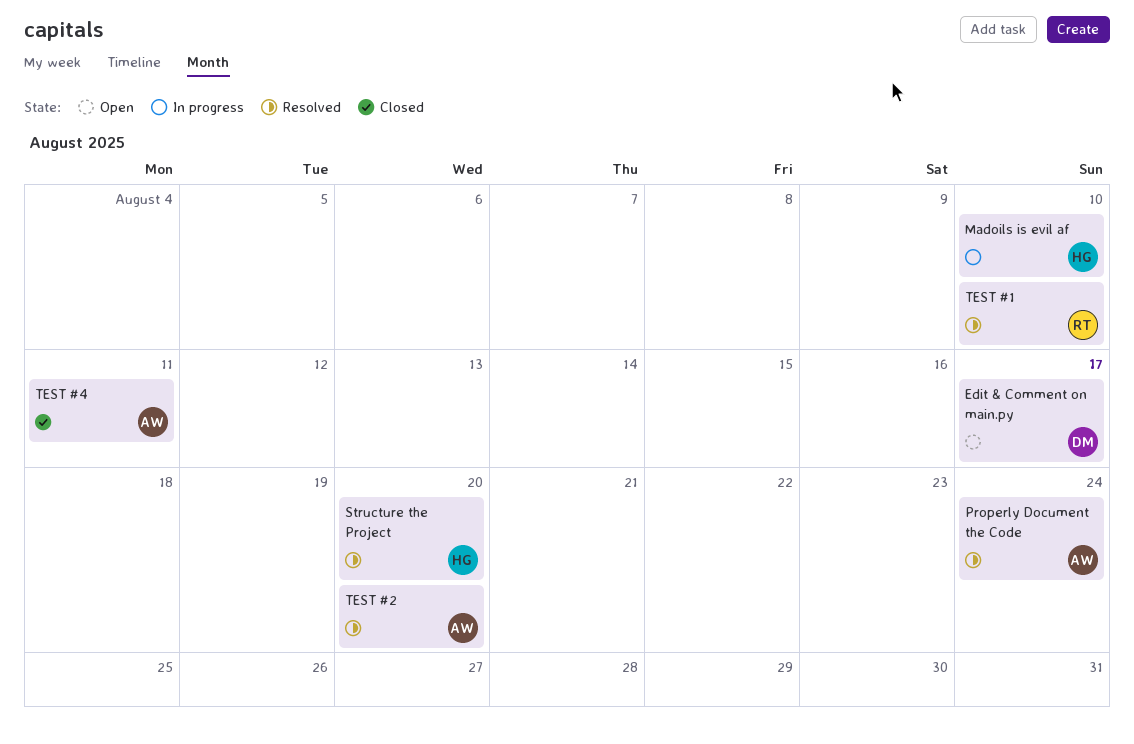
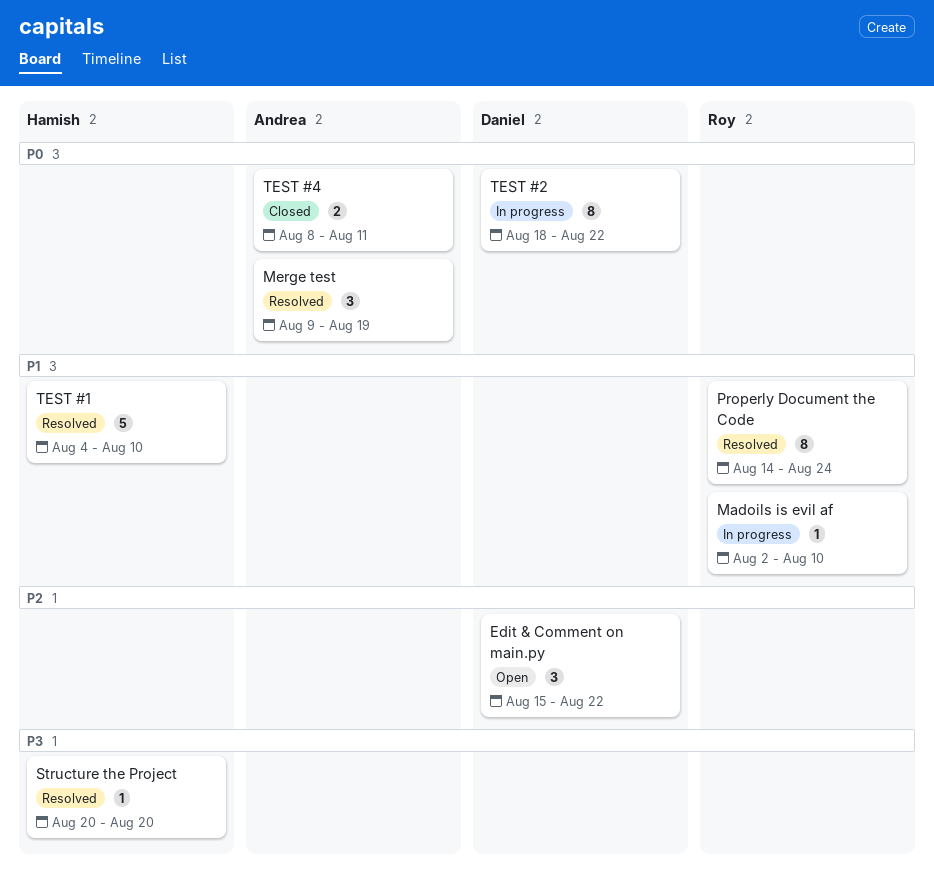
Edit & Comment on main.py, due: Aug 17 -> Aug 22
Madoils is evil af, owner: Hamish -> Roy
Merge test: none -> present
Properly Document the Code, owner: Andrea -> Roy
TEST #1, owner: Roy -> Hamish
TEST #2, status: Resolved -> In progress
TEST #2, owner: Andrea -> Daniel
TEST #2, due: Aug 20 -> Aug 22

